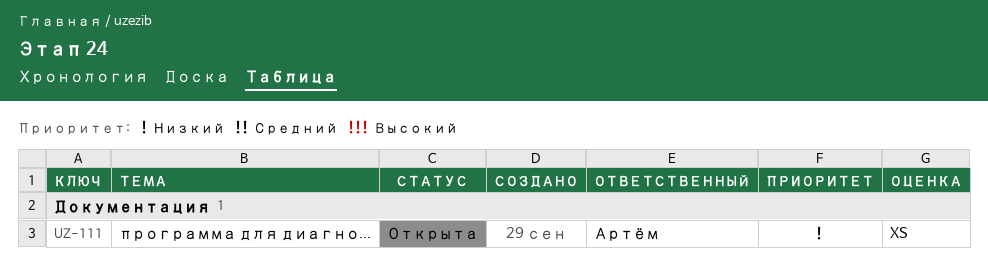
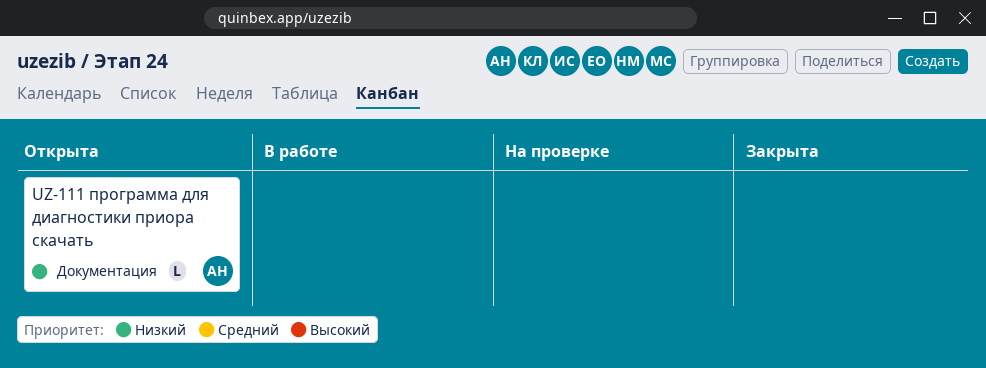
UZ-111, estimate: XS -> L

